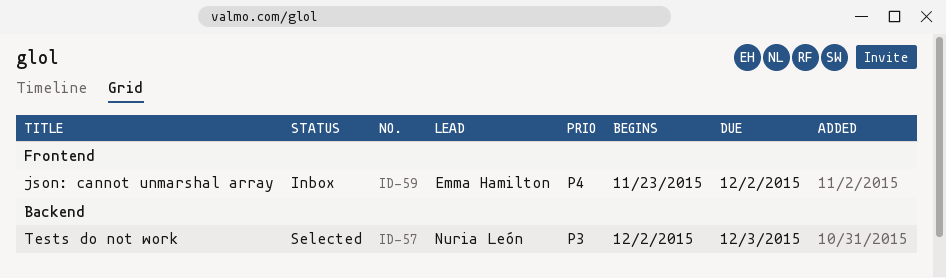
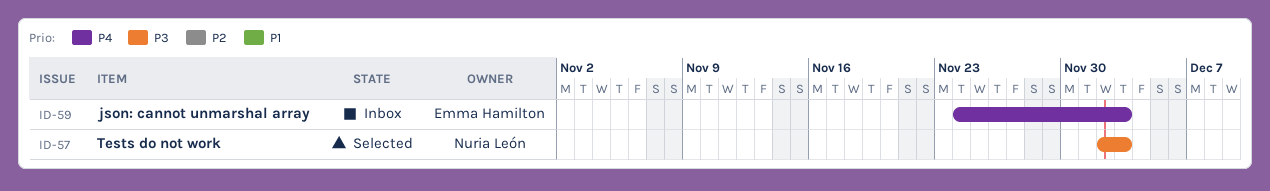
ID-59, start: Nov 23 -> Nov 24
ID-59, due: Dec 2 -> Dec 3

